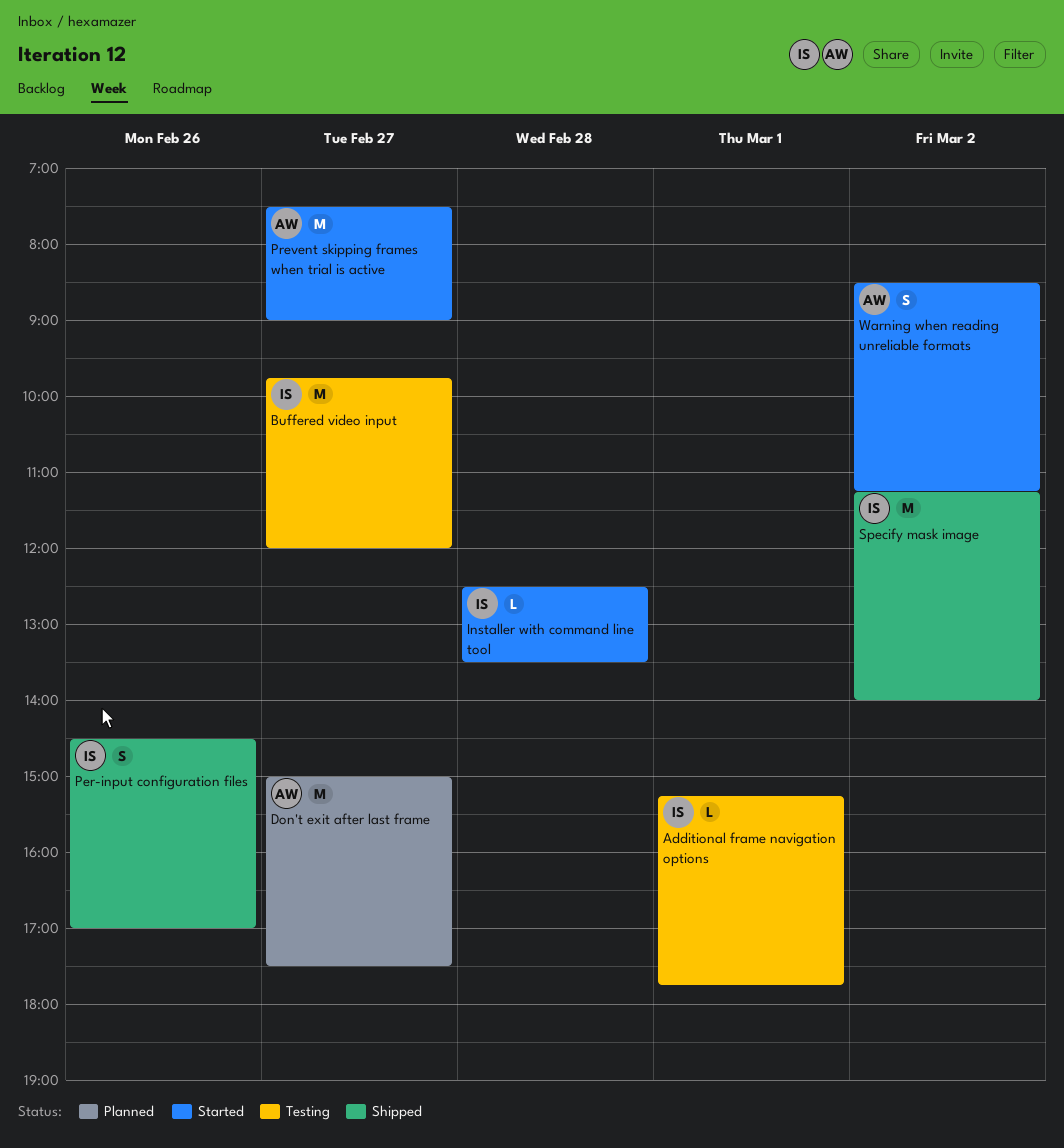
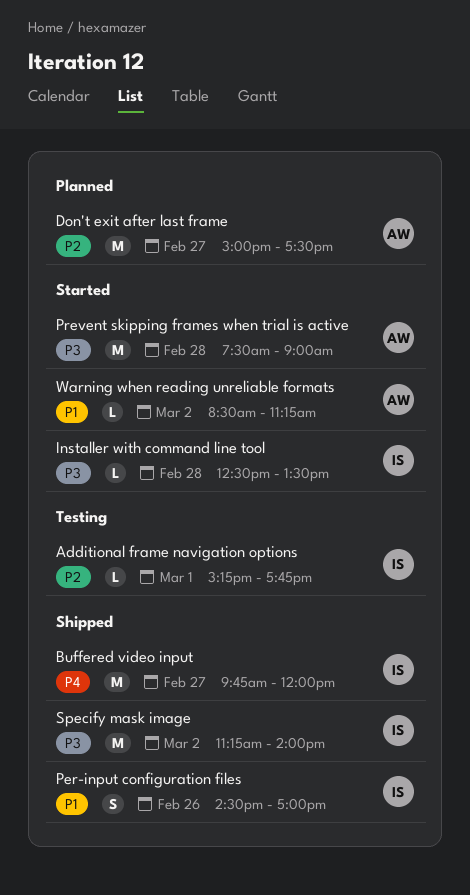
Buffered video input, status: Testing -> Shipped
Prevent skipping frames when trial is active, day: Feb 27 -> Feb 28
Warning when reading unreliable formats, estimate: S -> L

